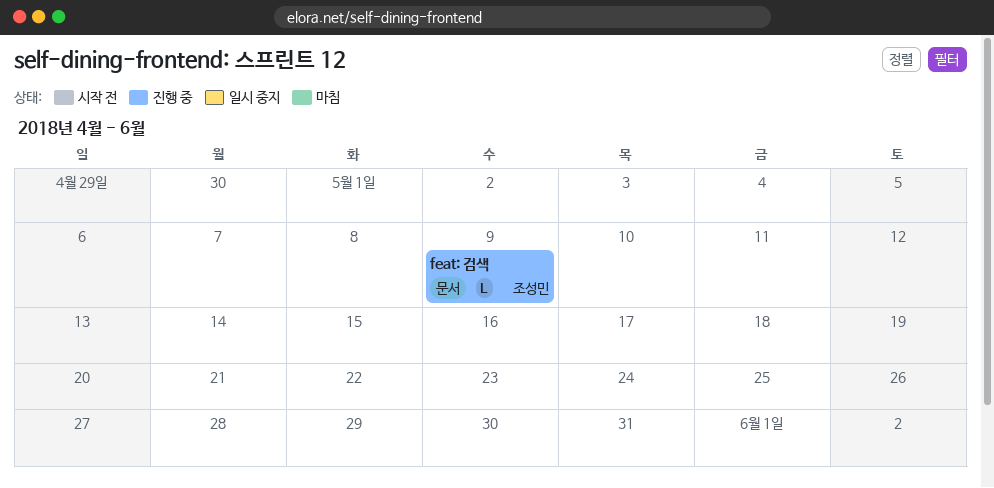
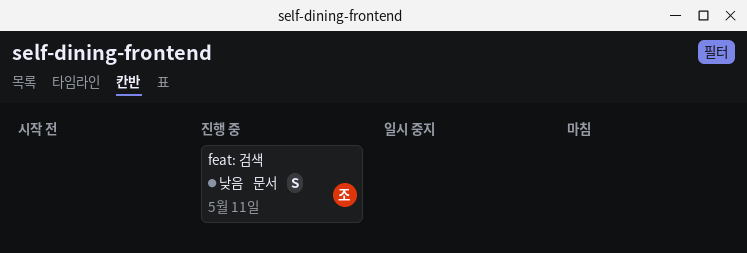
feat: 검색, estimate: L -> S
feat: 검색, due: May 9 -> May 11

